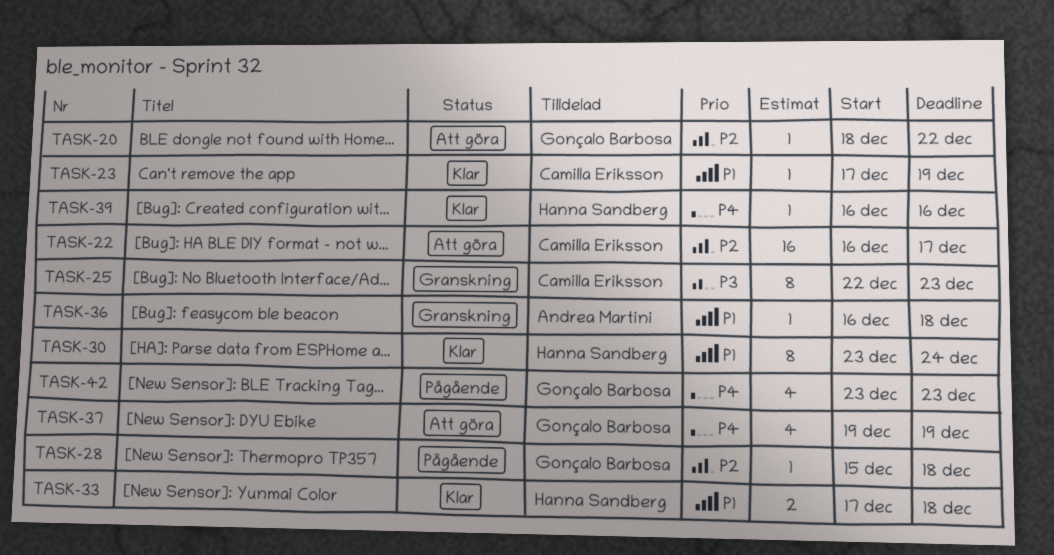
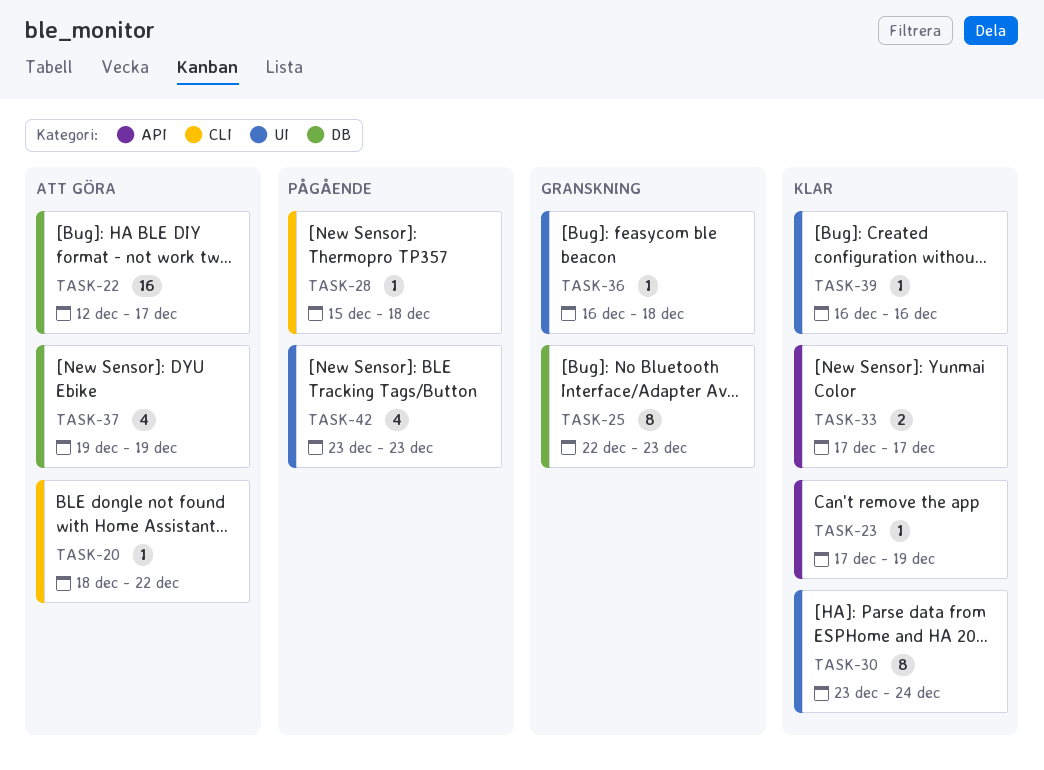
TASK-22, start: Dec 16 -> Dec 12
TASK-33, due: Dec 18 -> Dec 17

